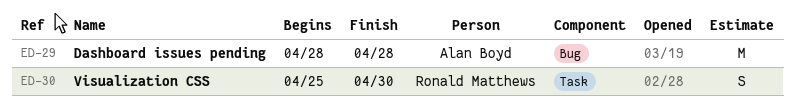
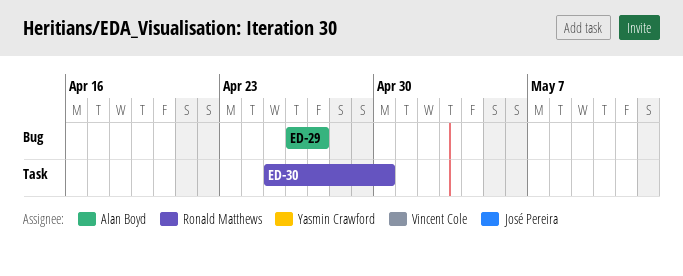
ED-29, start: Apr 28 -> Apr 26
ED-29, due: Apr 28 -> Apr 27

